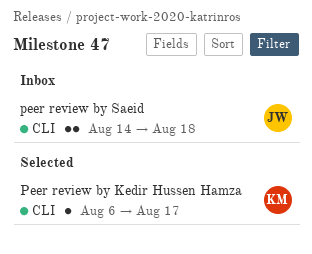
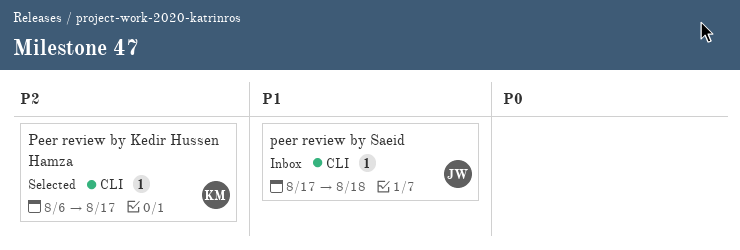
peer review by Saeid, estimate: 2 -> 1
peer review by Saeid, start: Aug 14 -> Aug 17

